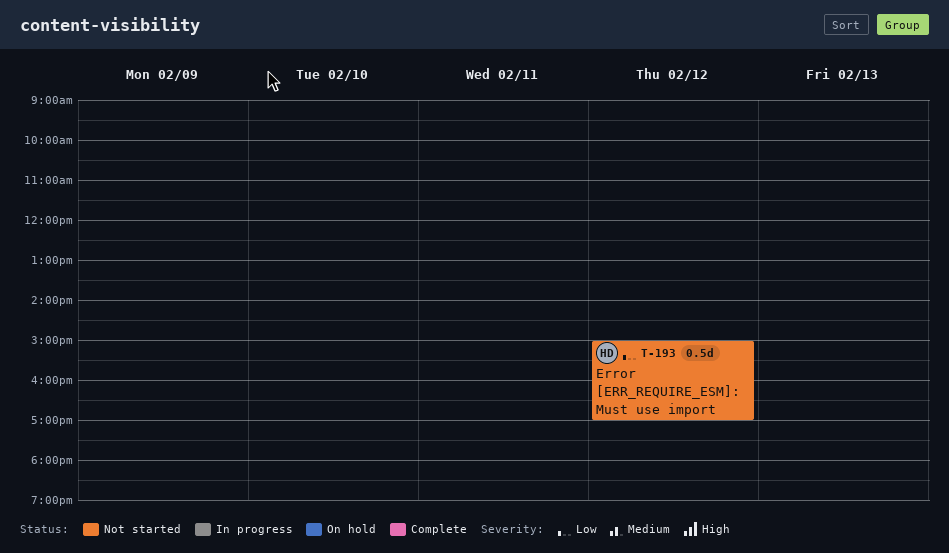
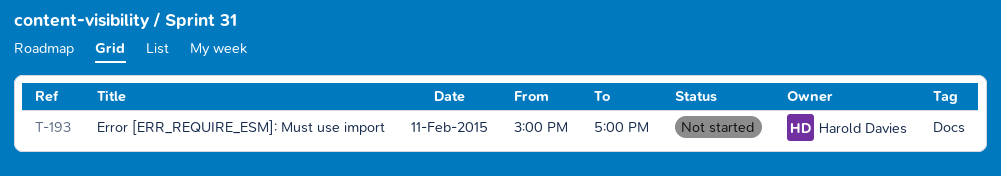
T-193, day: Feb 12 -> Feb 11

